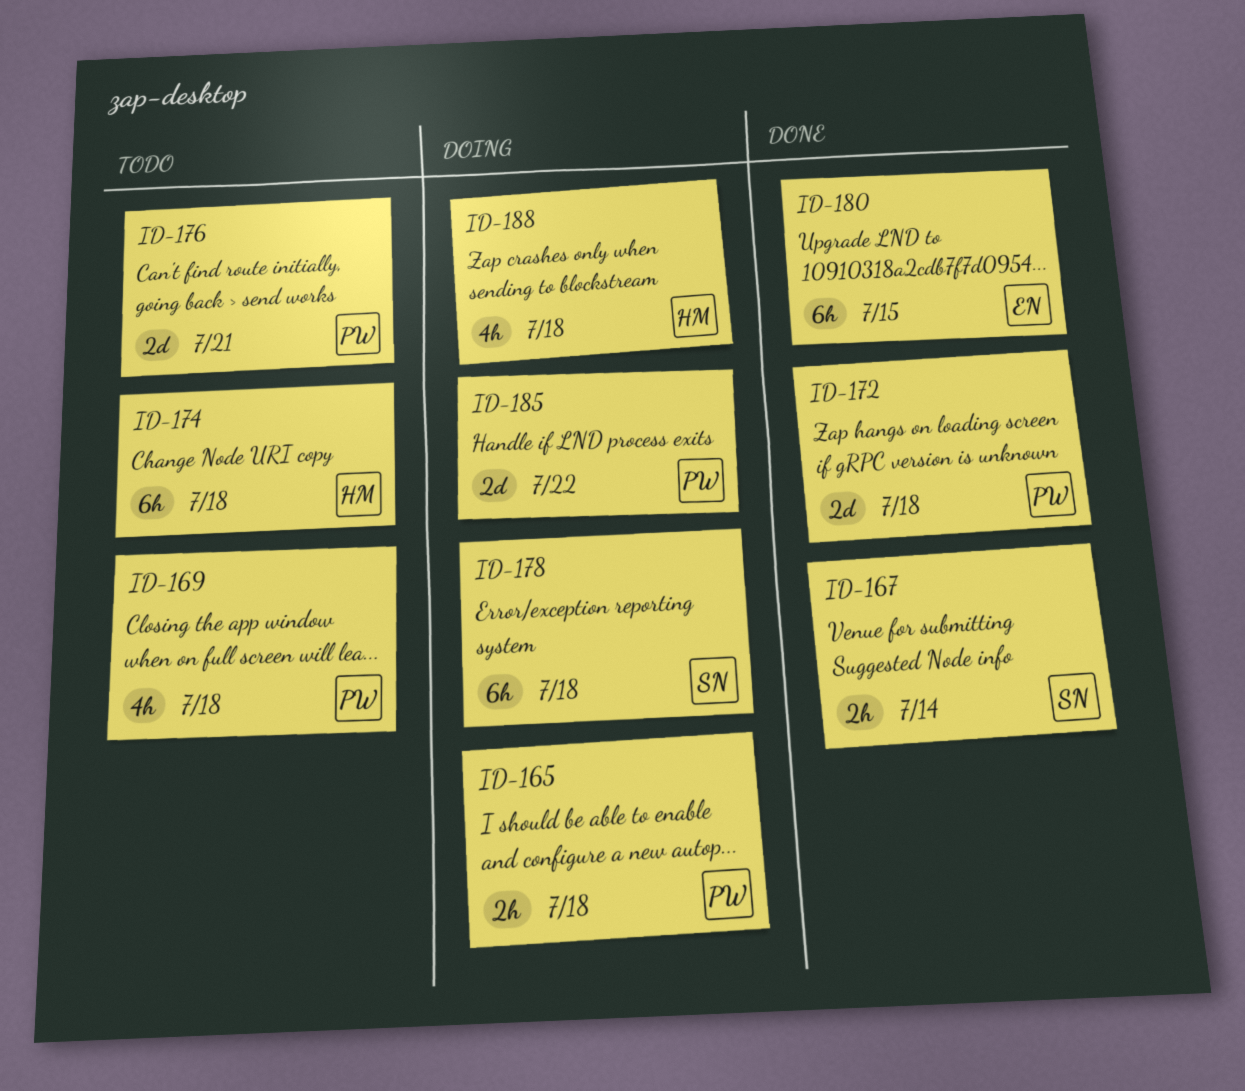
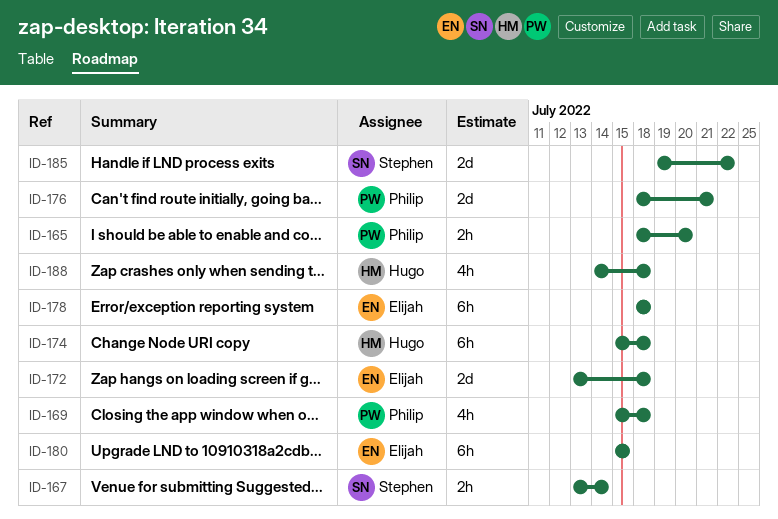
ID-165, due: Jul 18 -> Jul 20
ID-172, owner: Philip -> Elijah
ID-178, owner: Stephen -> Elijah
ID-185, owner: Philip -> Stephen

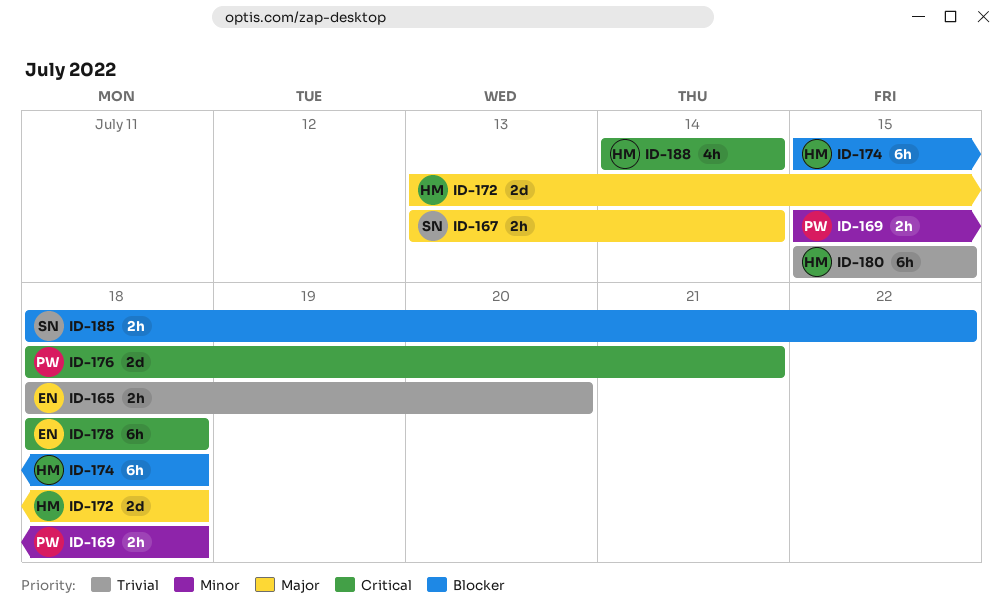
ID-165, owner: Philip -> Elijah
ID-169, estimate: 4h -> 2h
ID-172, owner: Elijah -> Hugo
ID-180, owner: Elijah -> Hugo
ID-185, estimate: 2d -> 2h
ID-185, start: Jul 19 -> Jul 18
ID-188, due: Jul 18 -> Jul 14

